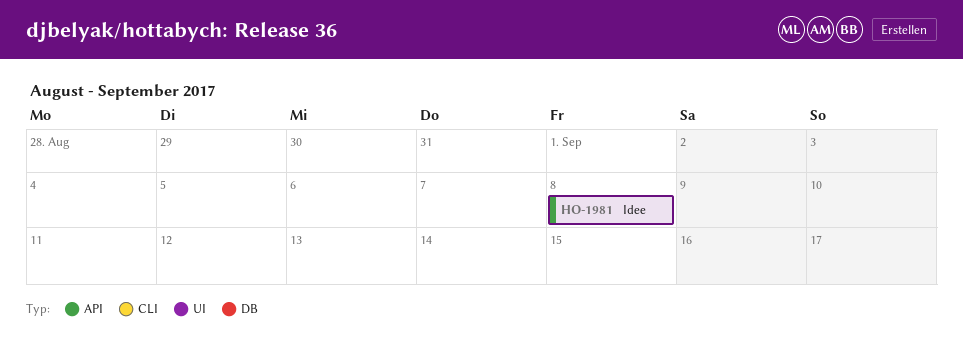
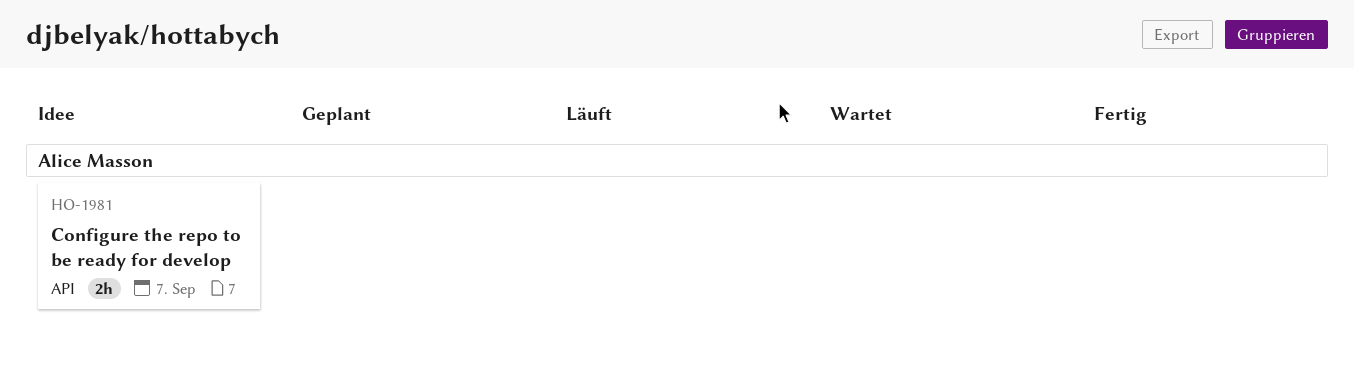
HO-1981, due: Sep 8 -> Sep 7

